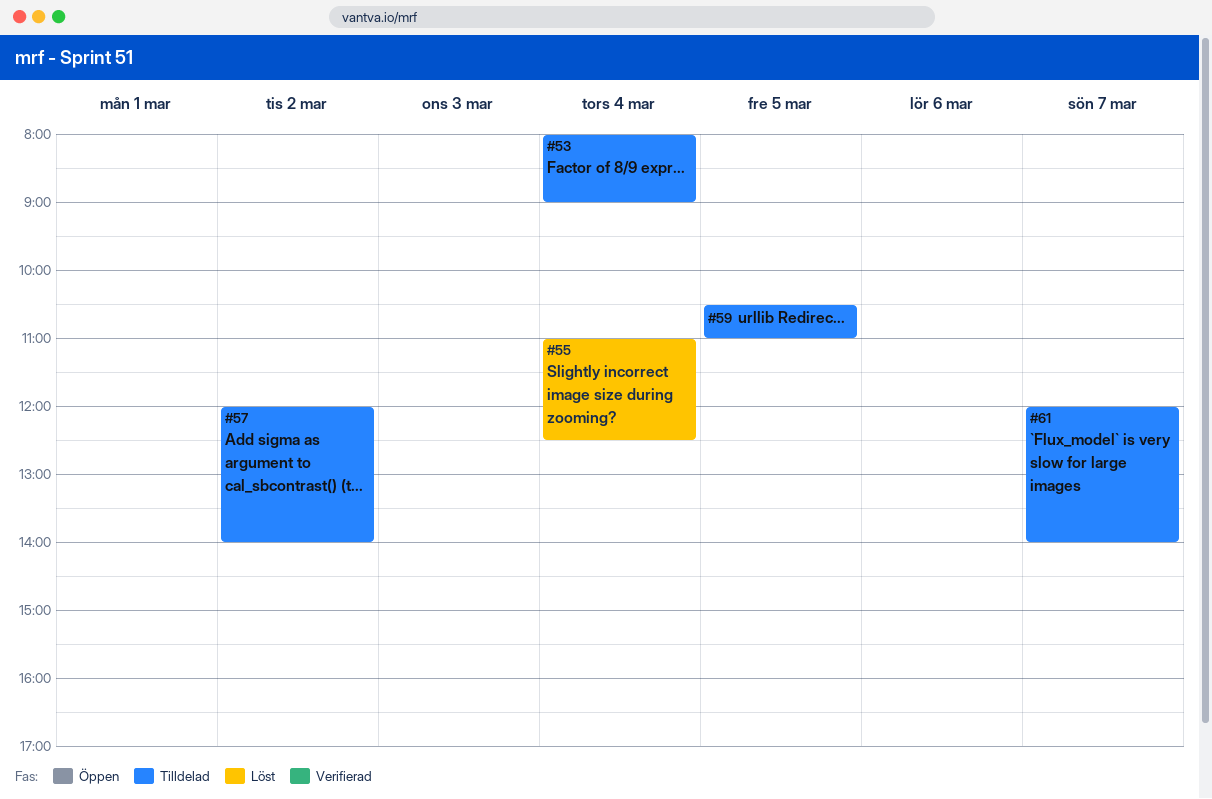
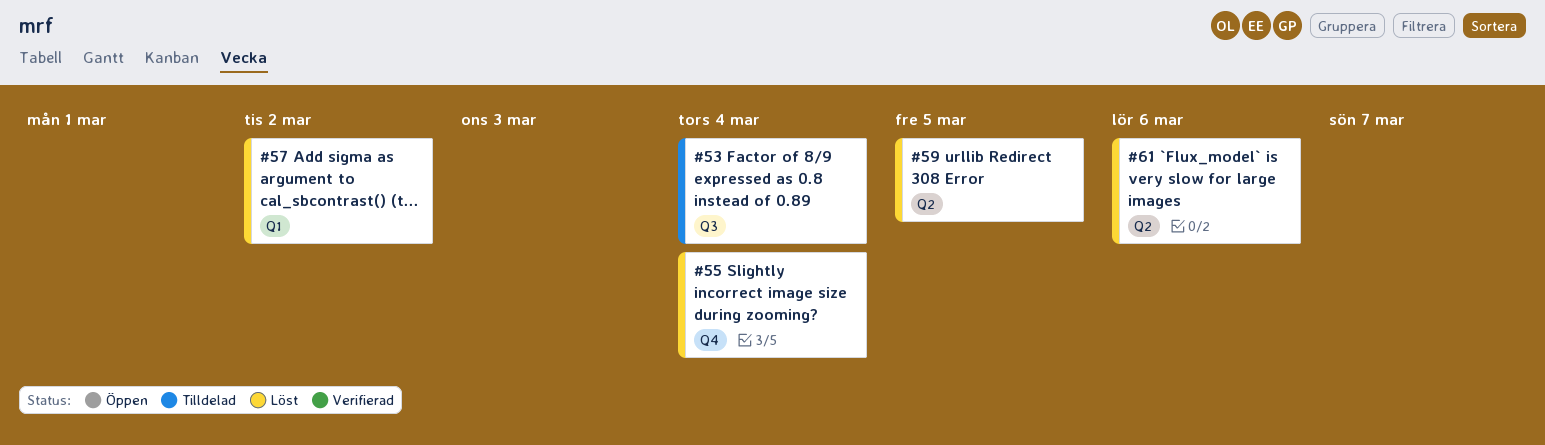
#57, status: Tilldelad -> Löst
#59, status: Tilldelad -> Löst
#61, status: Tilldelad -> Löst
#61, day: Mar 7 -> Mar 6

